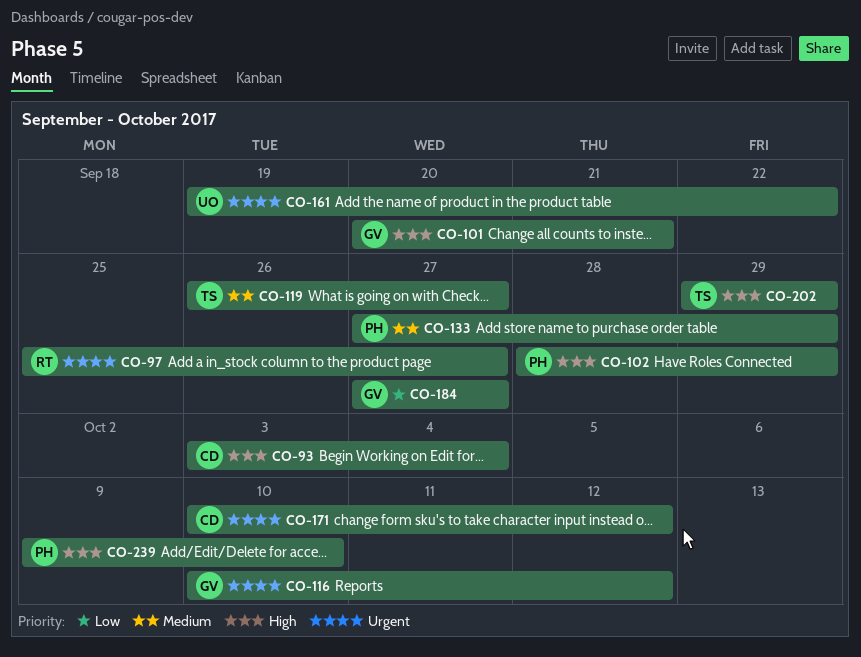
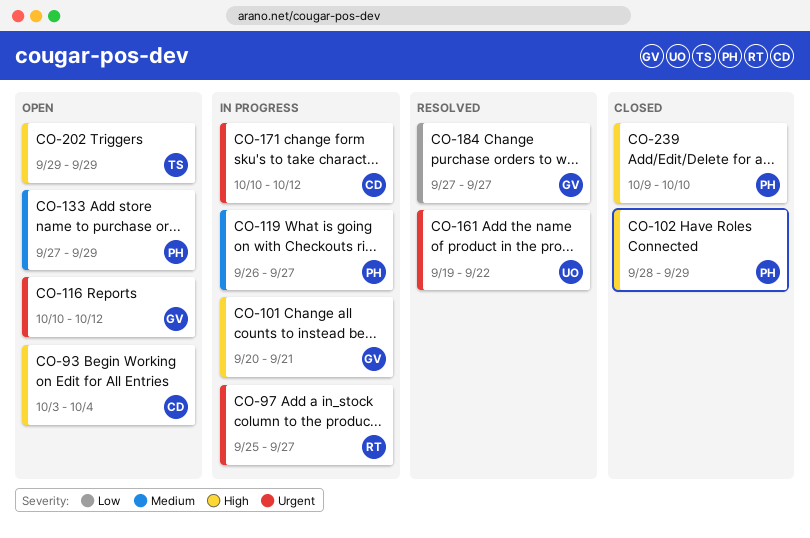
CO-119, owner: TS -> PH

